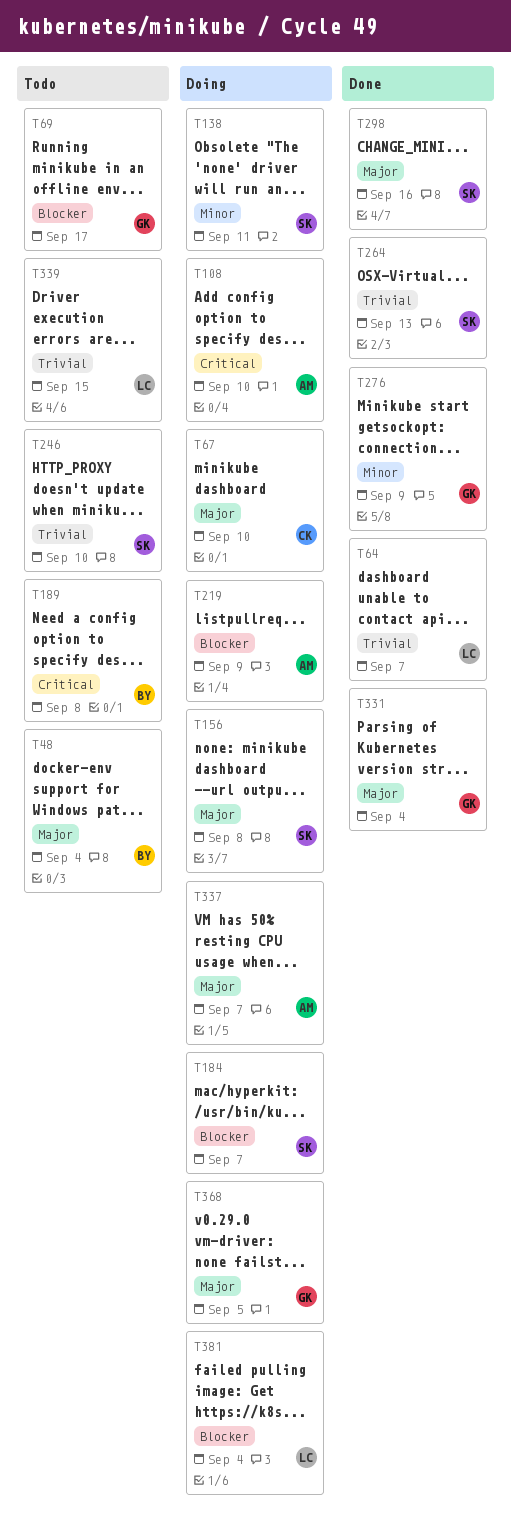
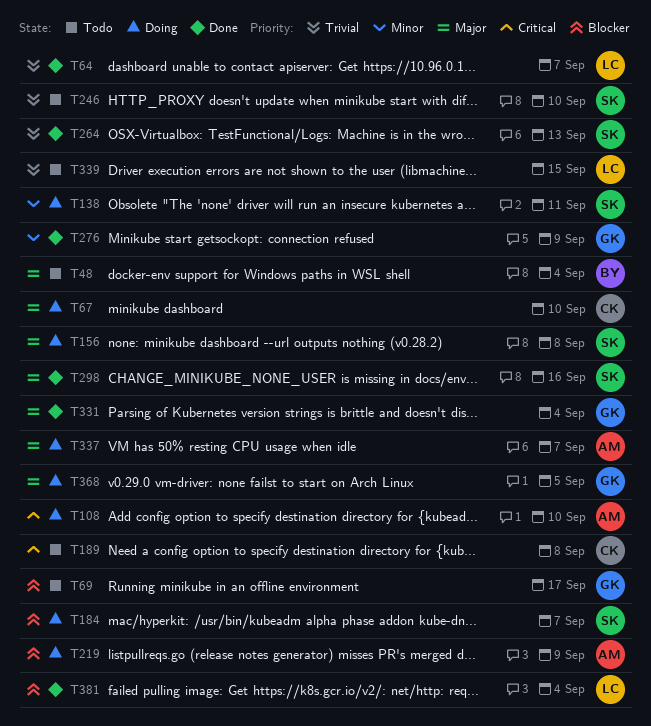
T189, owner: BY -> CK
T381, status: Doing -> Done

